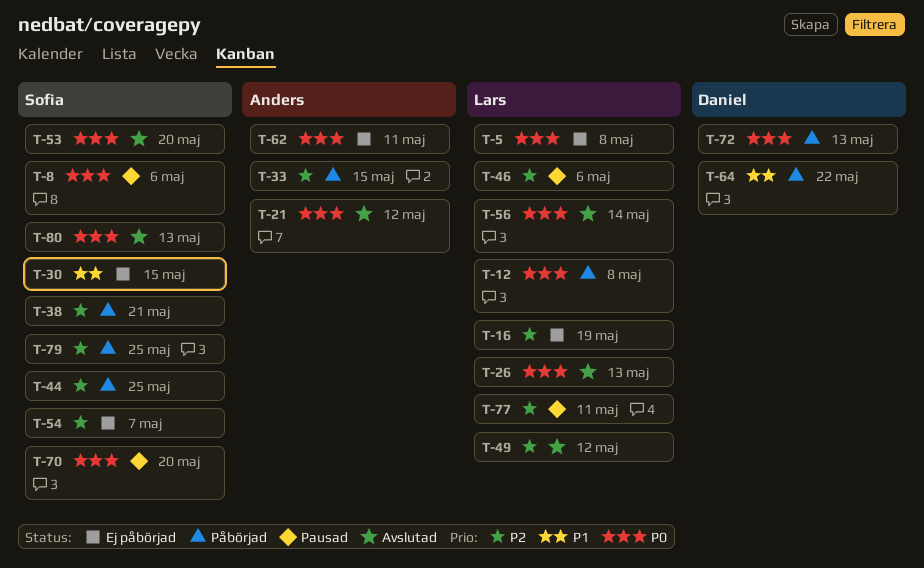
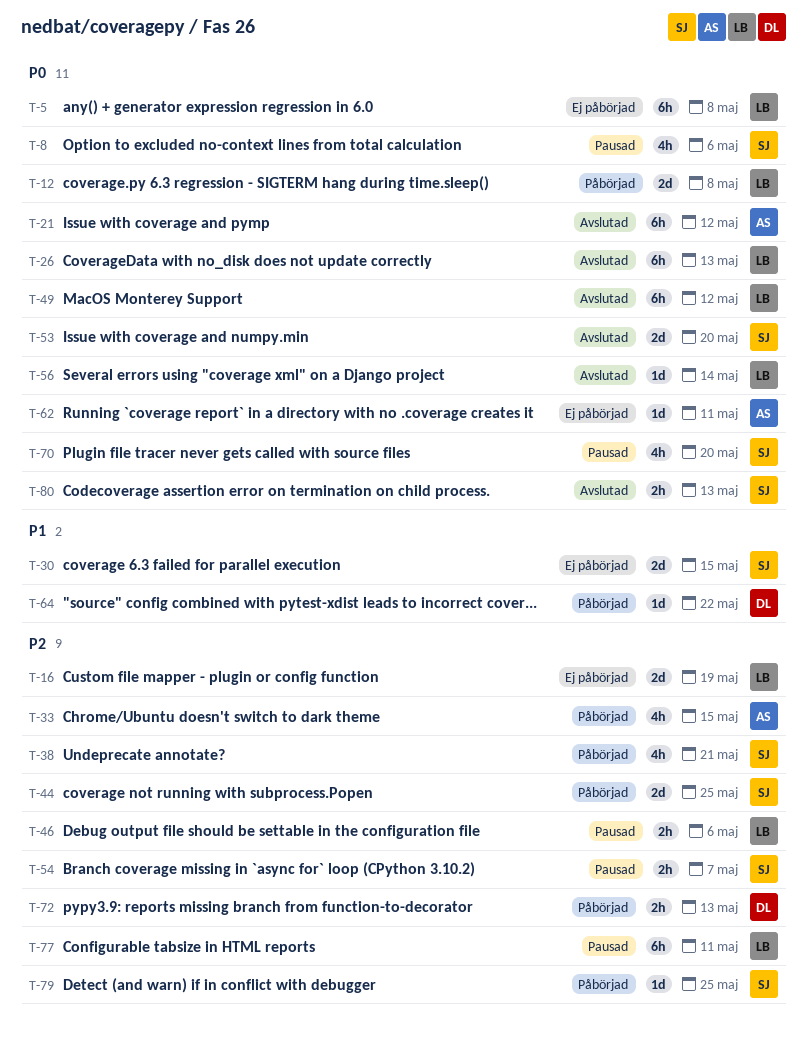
T-49, priority: P2 -> P0
T-54, status: Ej påbörjad -> Pausad
T-72, priority: P0 -> P2

